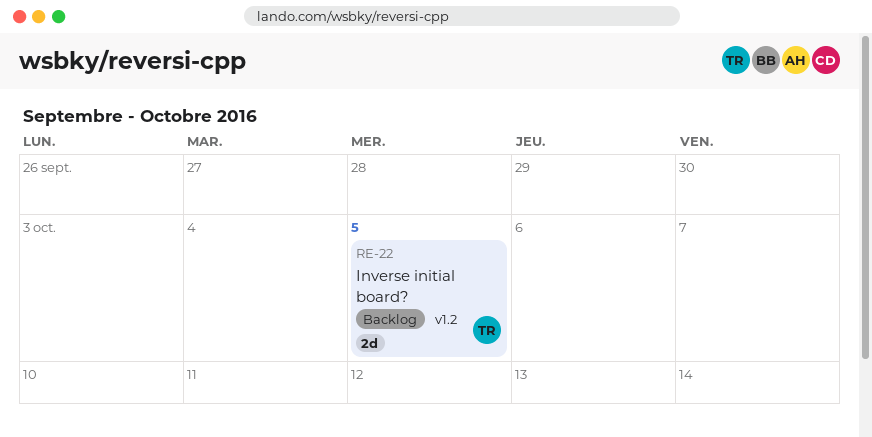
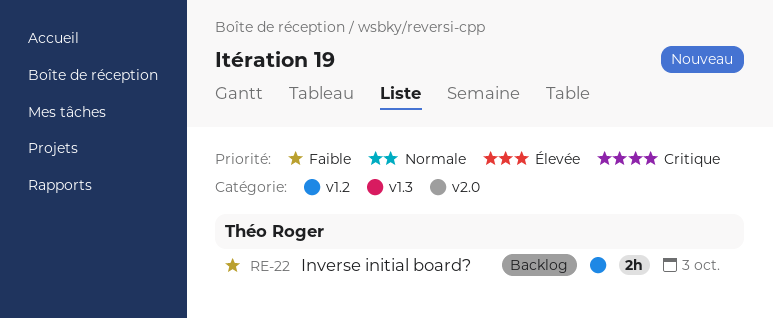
RE-22, estimate: 2d -> 2h
RE-22, due: Oct 5 -> Oct 3

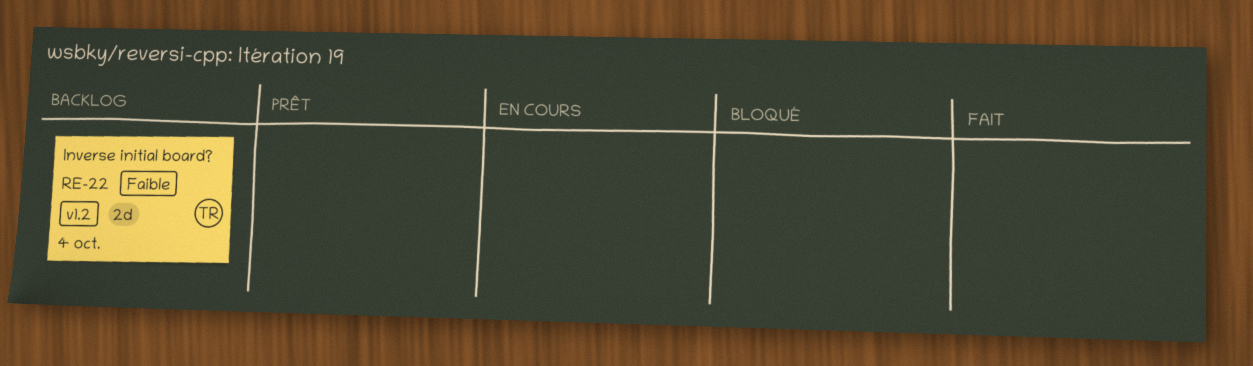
RE-22, estimate: 2h -> 2d
RE-22, due: Oct 3 -> Oct 4

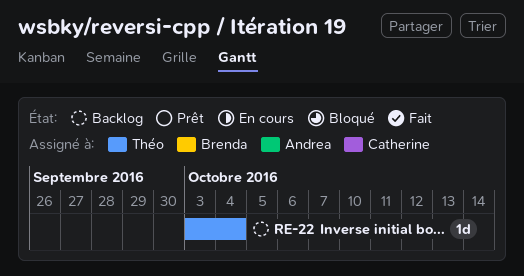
RE-22, estimate: 2d -> 1d

